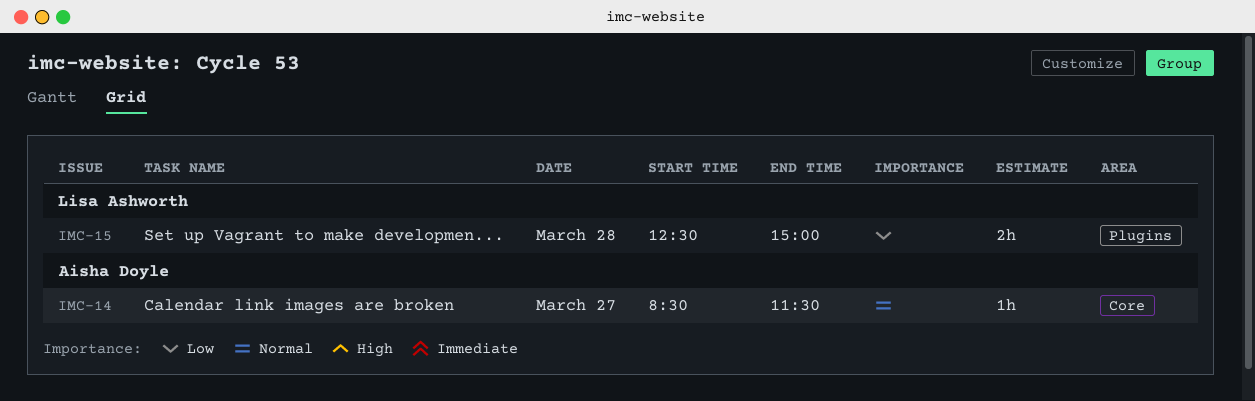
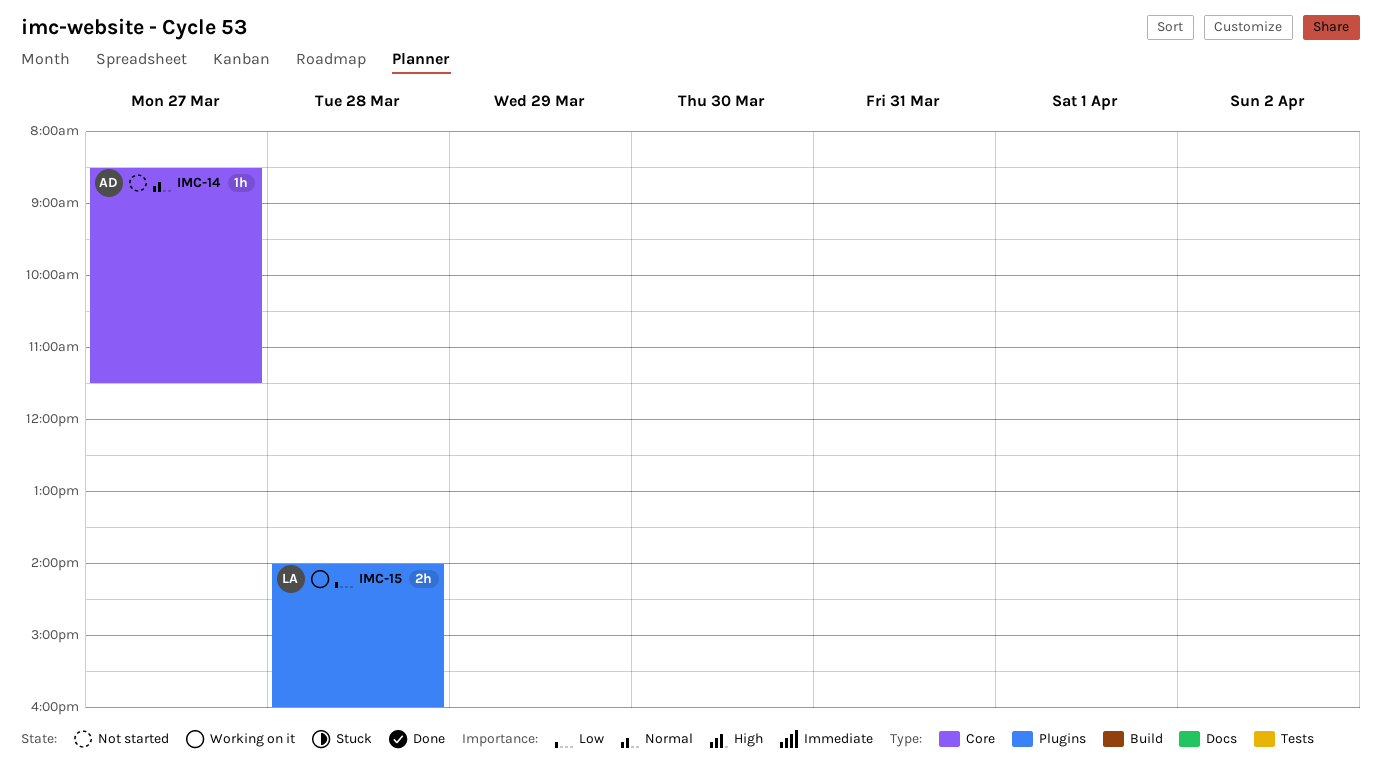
IMC-15, begins: 12:30 -> 14:00
IMC-15, ends: 15:00 -> 16:00

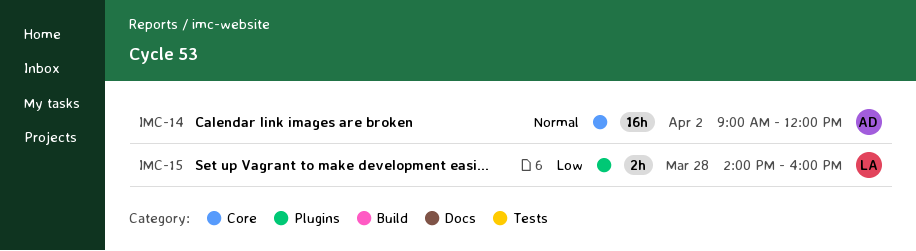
IMC-14, estimate: 1h -> 16h
IMC-14, day: Mar 27 -> Apr 2
IMC-14, begins: 08:30 -> 09:00
IMC-14, ends: 11:30 -> 12:00

